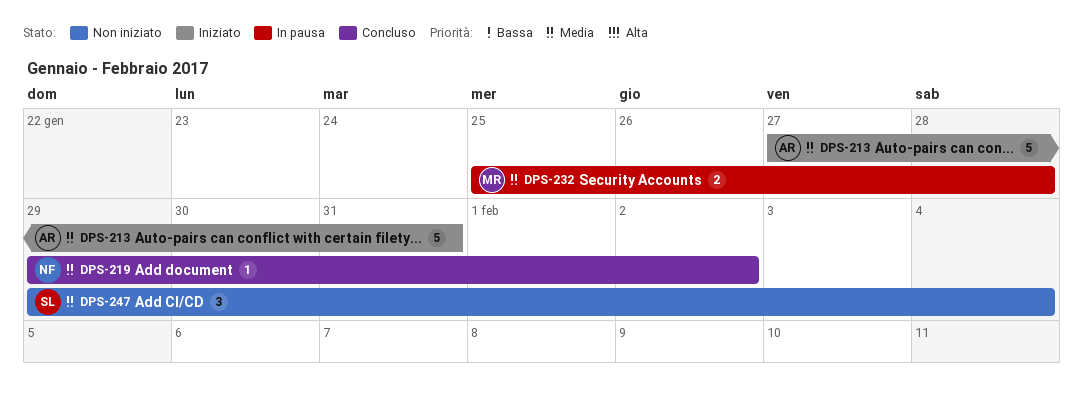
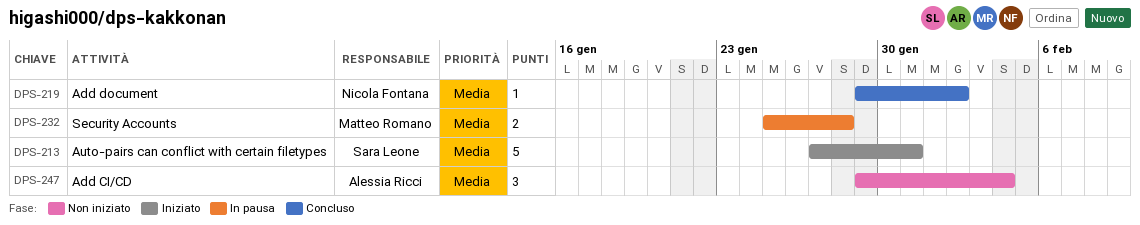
DPS-213, owner: Alessia Ricci -> Sara Leone
DPS-247, owner: Sara Leone -> Alessia Ricci

